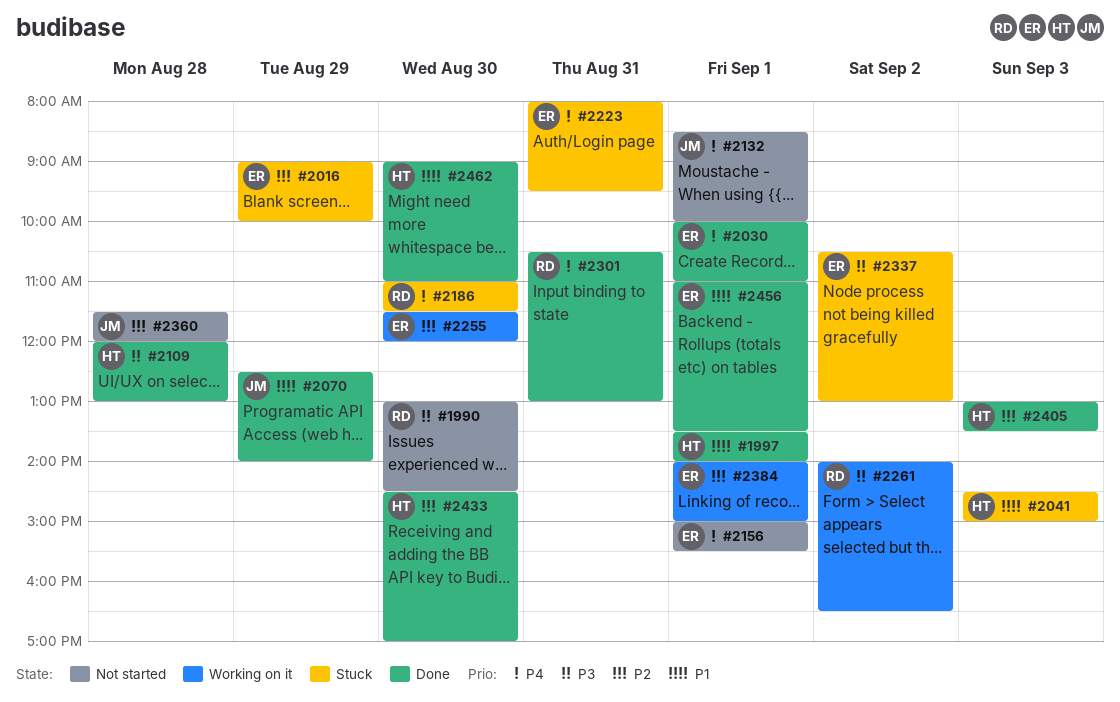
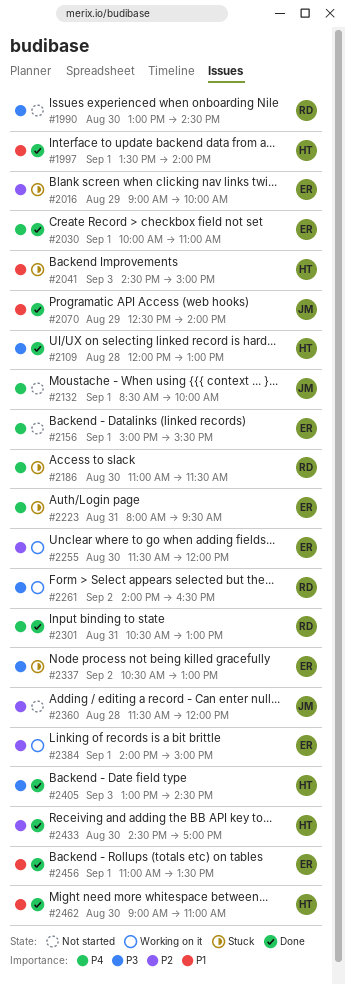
#2405, priority: P2 -> P3
#2405, ends: 13:30 -> 14:30

